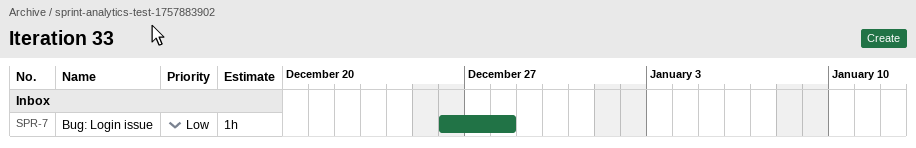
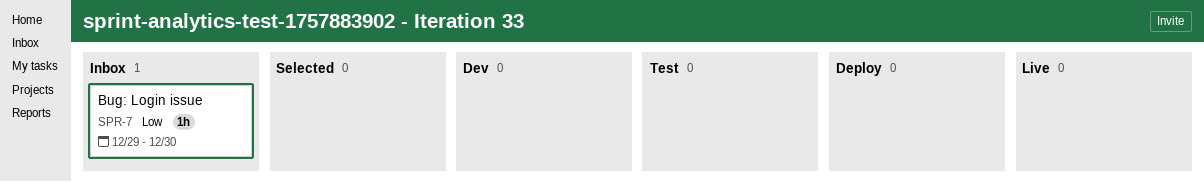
SPR-7, start: Dec 26 -> Dec 29
SPR-7, due: Dec 28 -> Dec 30

